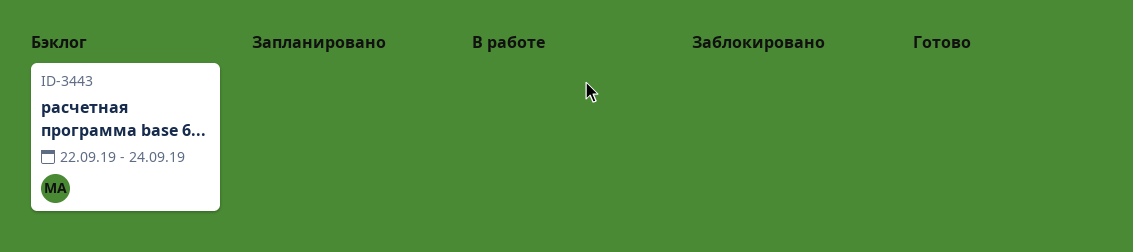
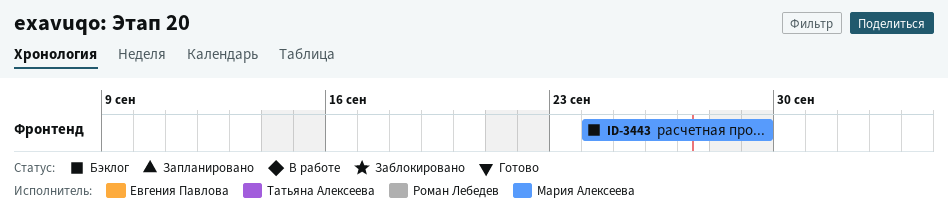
ID-3443, start: Sep 22 -> Sep 24
ID-3443, due: Sep 24 -> Sep 29

